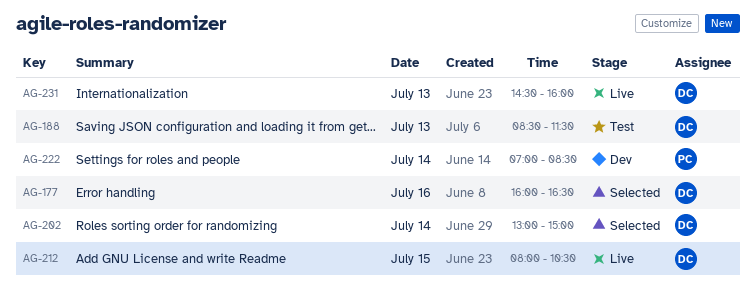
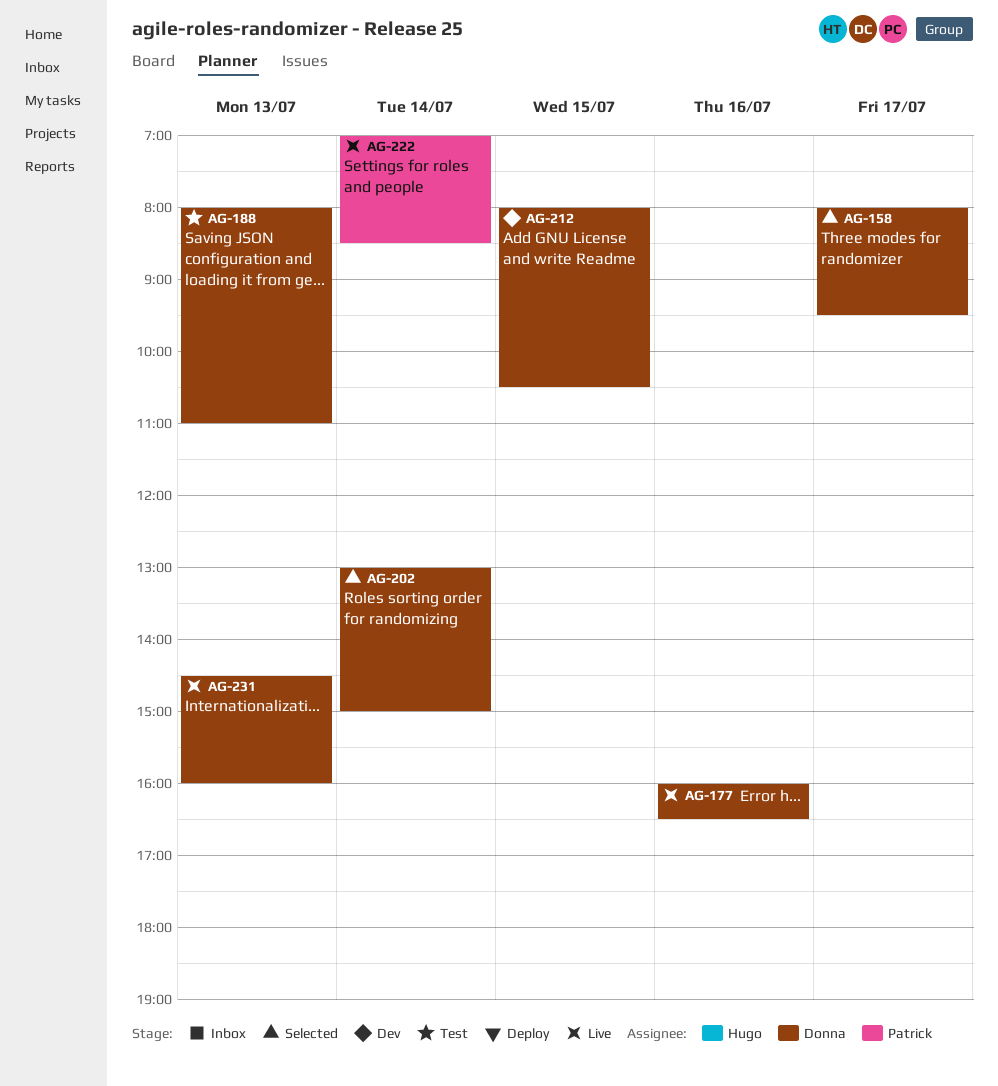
AG-158: none -> present
AG-177, status: Selected -> Live
AG-188, begins: 08:30 -> 08:00
AG-188, ends: 11:30 -> 11:00
AG-212, status: Live -> Dev
AG-222, status: Dev -> Live

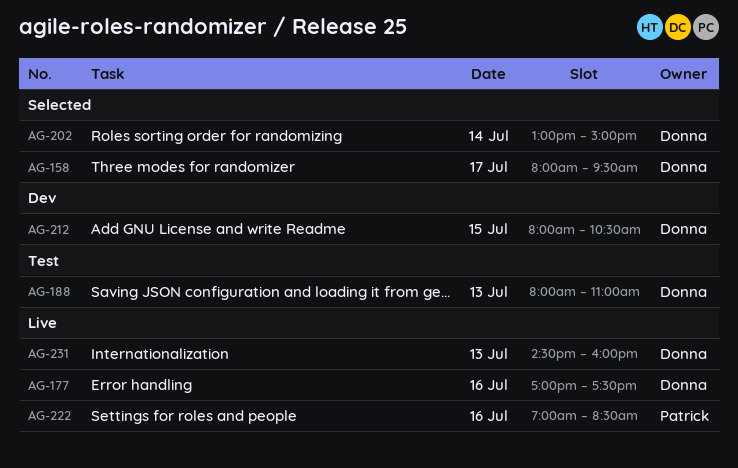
AG-177, begins: 16:00 -> 17:00
AG-177, ends: 16:30 -> 17:30
AG-222, day: Jul 14 -> Jul 16

